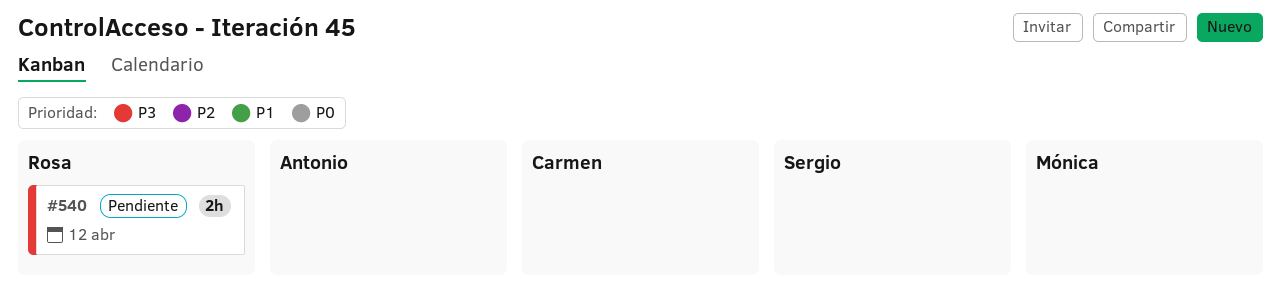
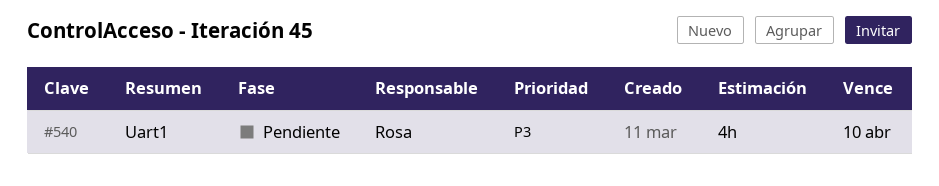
#540, estimate: 2h -> 4h
#540, due: Apr 12 -> Apr 10

